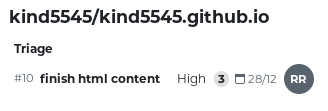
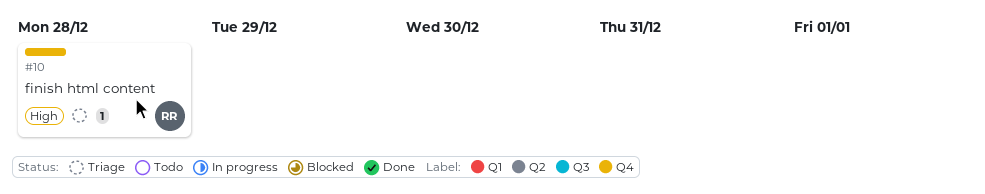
#10, estimate: 3 -> 1

